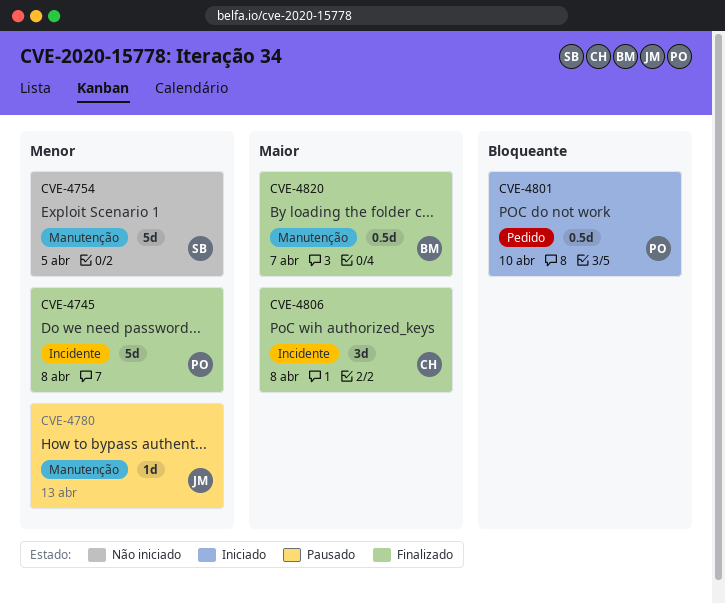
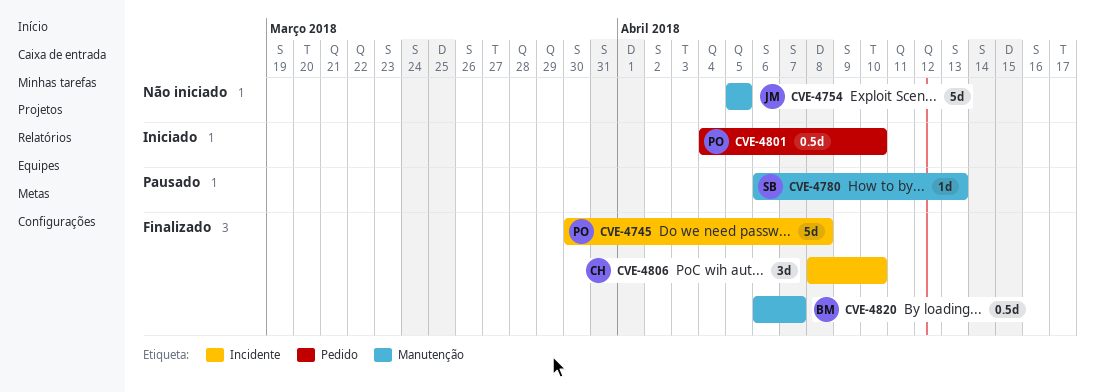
CVE-4754, owner: SB -> JM
CVE-4780, owner: JM -> SB
CVE-4806, due: Apr 8 -> Apr 10

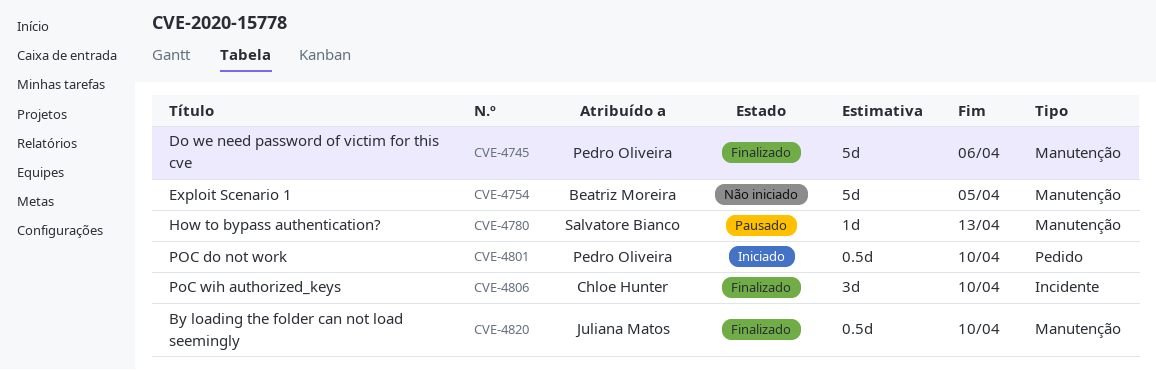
CVE-4745, label: Incidente -> Manutenção
CVE-4745, due: Apr 8 -> Apr 6
CVE-4754, owner: Juliana Matos -> Beatriz Moreira
CVE-4820, owner: Beatriz Moreira -> Juliana Matos
CVE-4820, due: Apr 7 -> Apr 10

